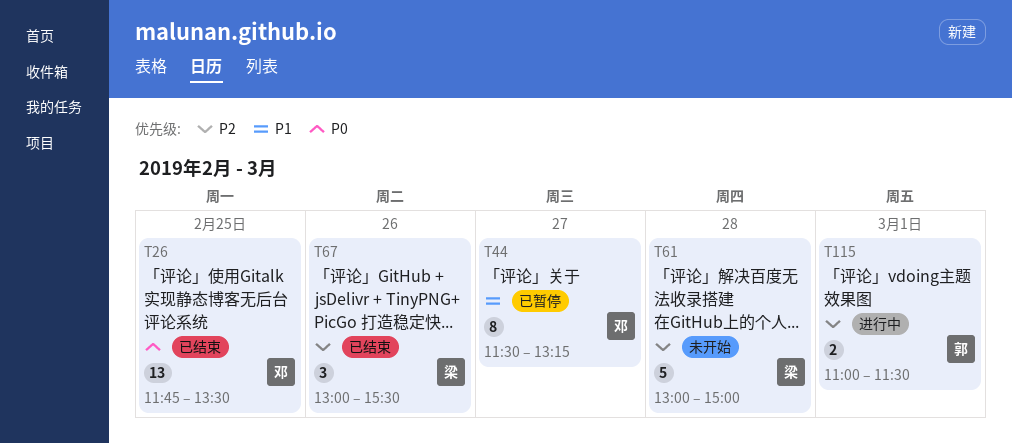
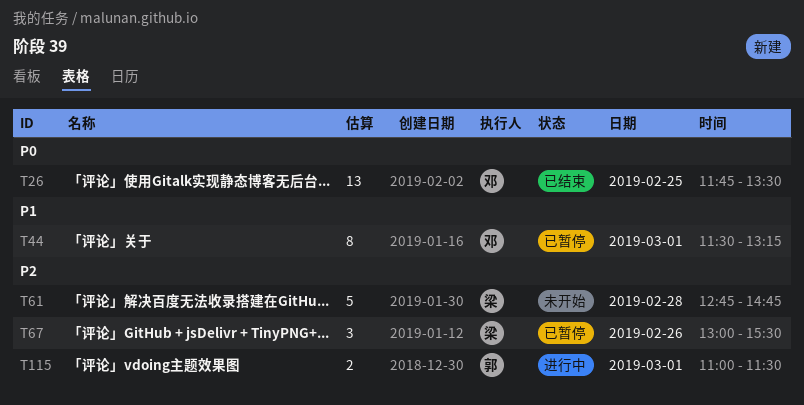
T44, day: Feb 27 -> Mar 1
T61, begins: 13:00 -> 12:45
T61, ends: 15:00 -> 14:45
T67, status: 已结束 -> 已暂停

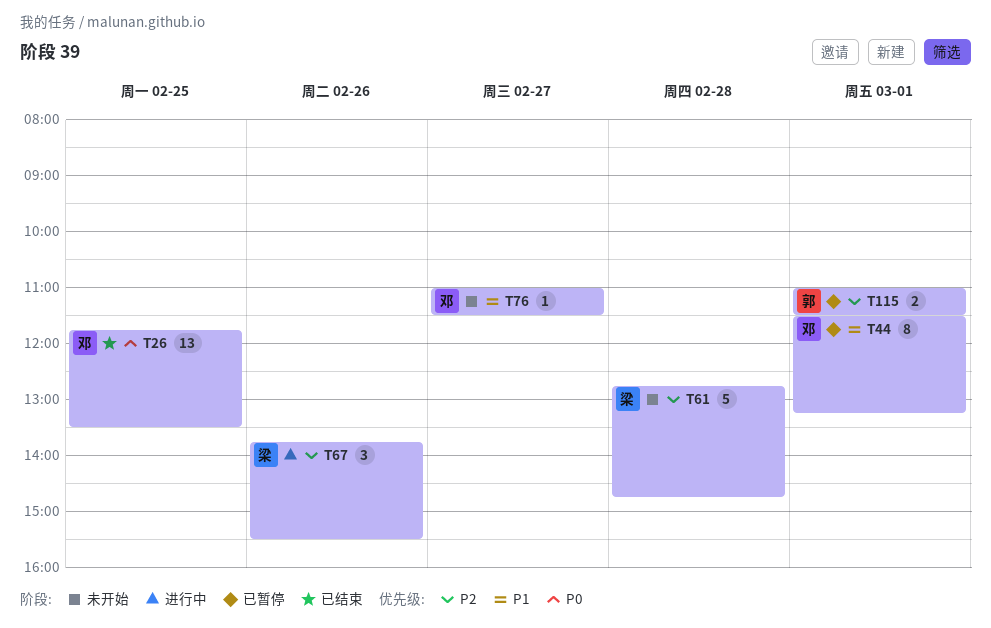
T67, status: 已暂停 -> 进行中
T67, begins: 13:00 -> 13:45
T76: none -> present
T115, status: 进行中 -> 已暂停

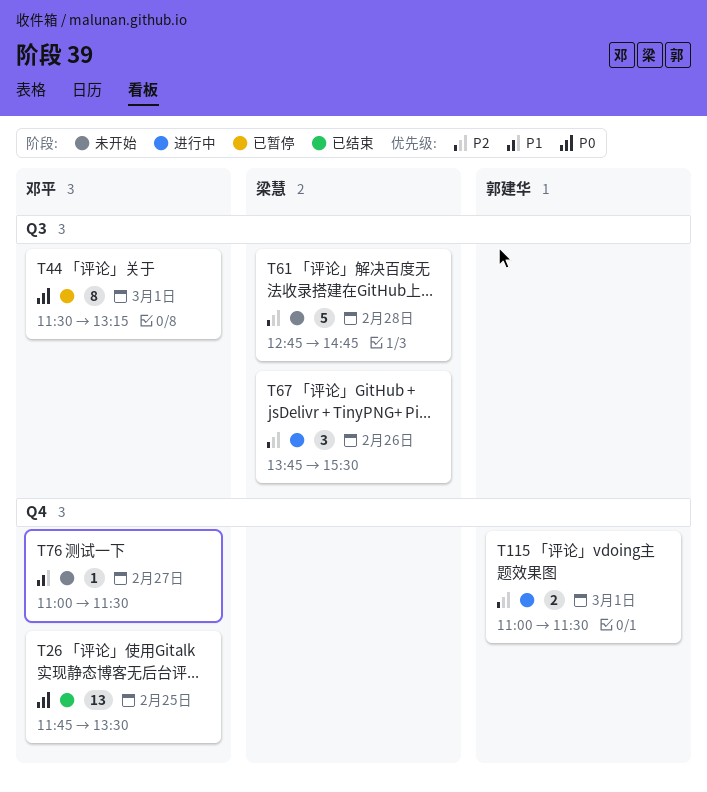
T44, priority: P1 -> P0
T115, status: 已暂停 -> 进行中

